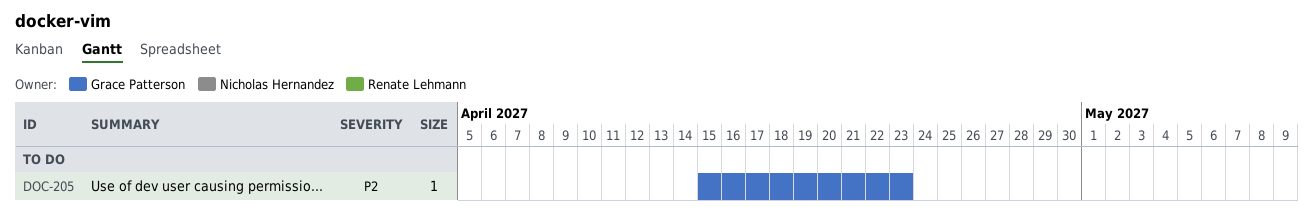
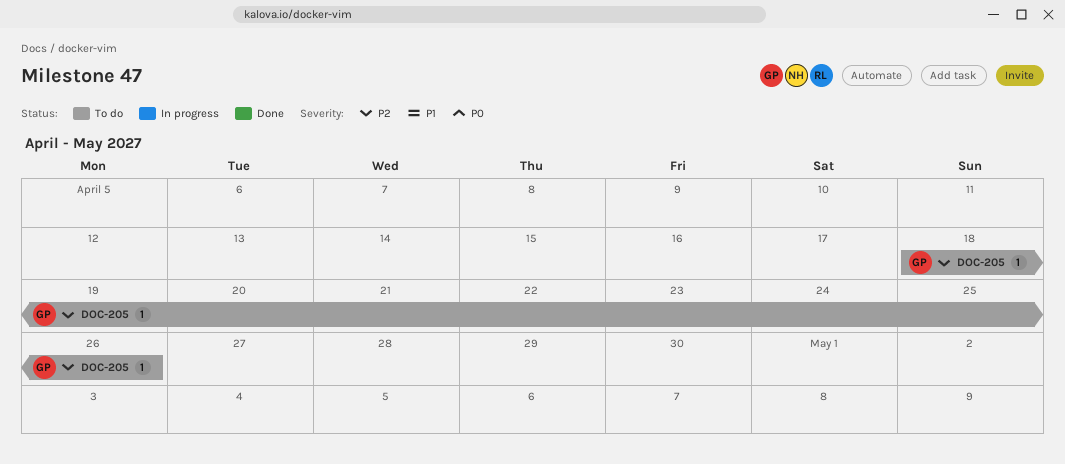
DOC-205, start: Apr 15 -> Apr 18
DOC-205, due: Apr 23 -> Apr 26

